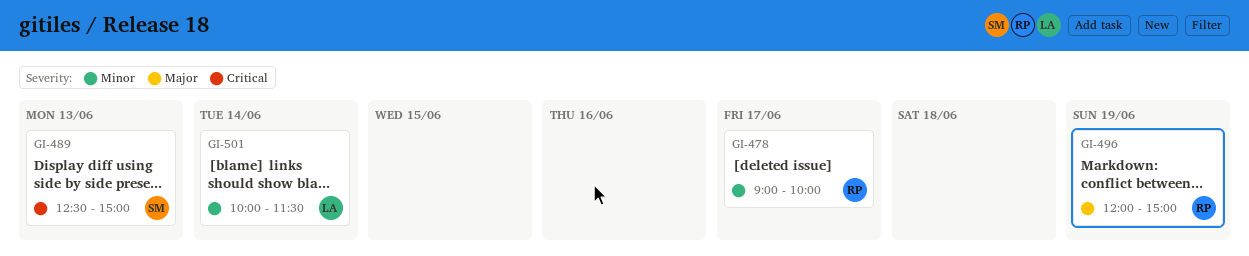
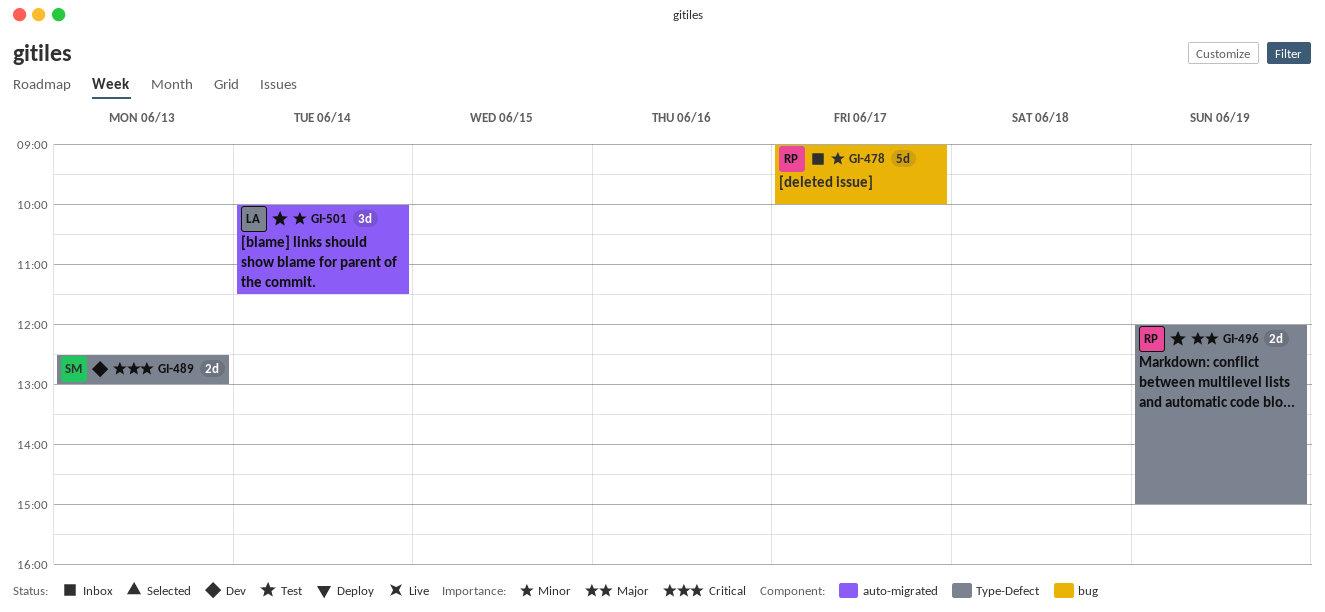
GI-489, ends: 15:00 -> 13:00

